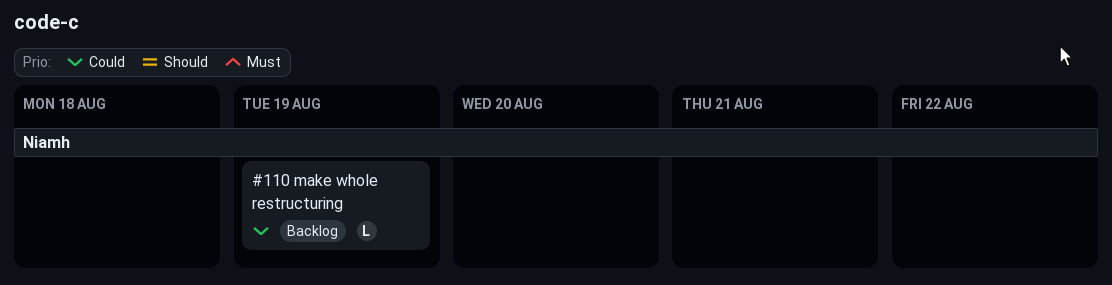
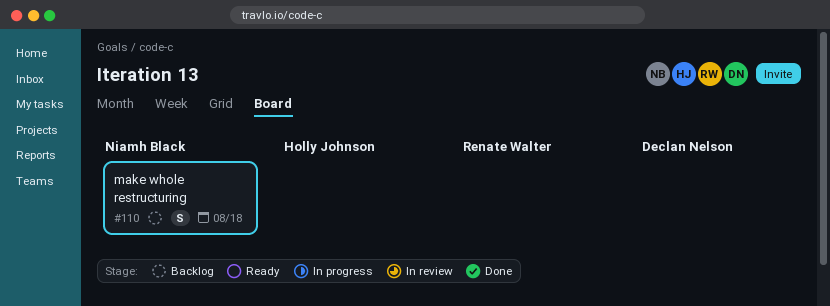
#110, estimate: L -> S
#110, due: Aug 19 -> Aug 18

